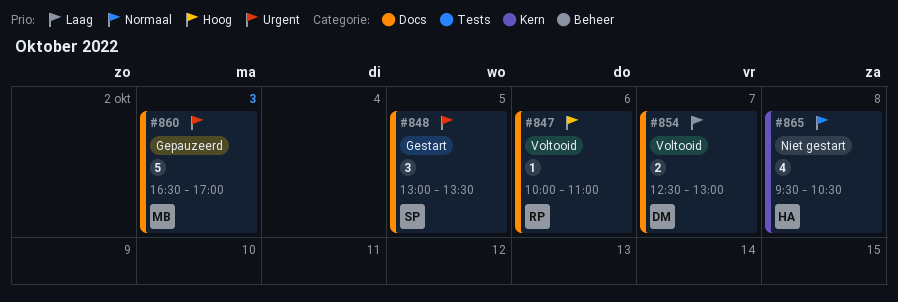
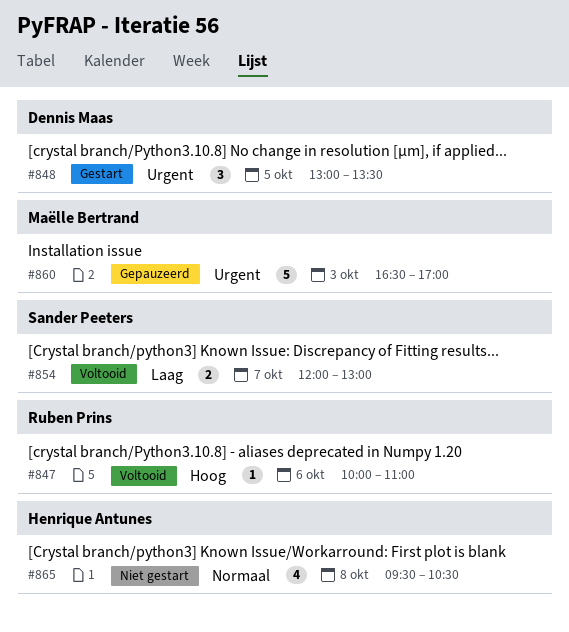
#848, owner: Sander Peeters -> Dennis Maas
#854, owner: Dennis Maas -> Sander Peeters
#854, begins: 12:30 -> 12:00

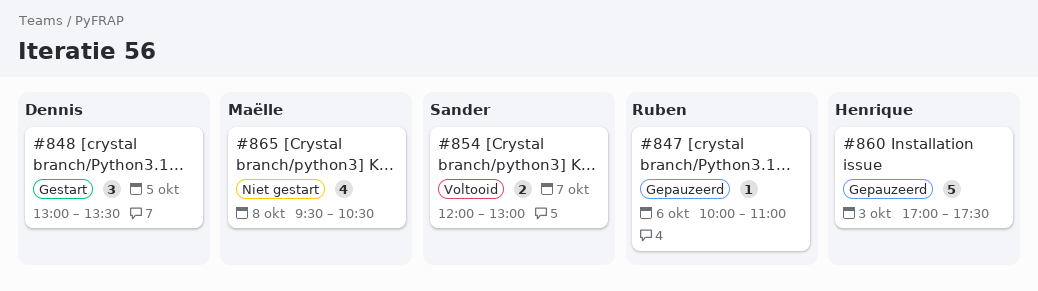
#847, status: Voltooid -> Gepauzeerd
#860, owner: Maëlle Bertrand -> Henrique Antunes
#860, begins: 16:30 -> 17:00
#860, ends: 17:00 -> 17:30
#865, owner: Henrique Antunes -> Maëlle Bertrand

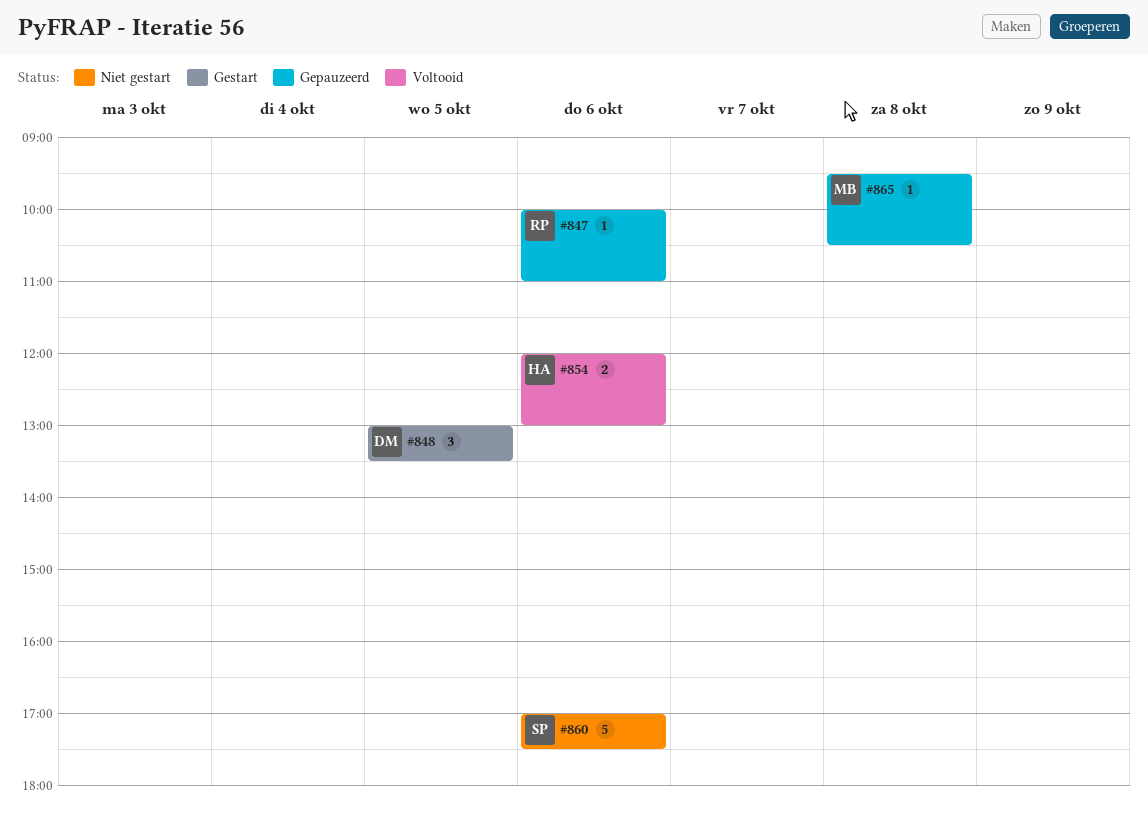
#854, owner: Sander -> Henrique
#854, day: Oct 7 -> Oct 6
#860, status: Gepauzeerd -> Niet gestart
#860, owner: Henrique -> Sander
#860, day: Oct 3 -> Oct 6
#865, status: Niet gestart -> Gepauzeerd
#865, estimate: 4 -> 1

